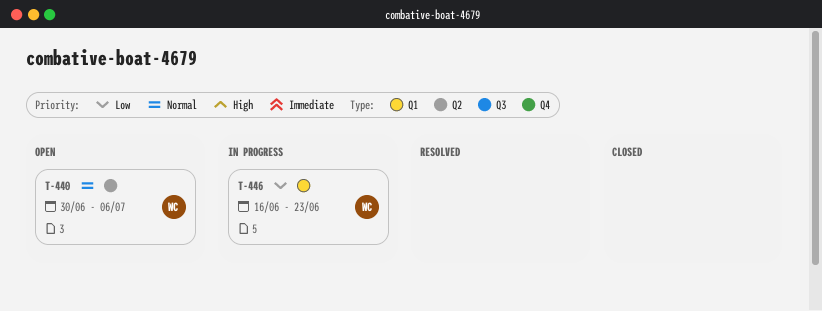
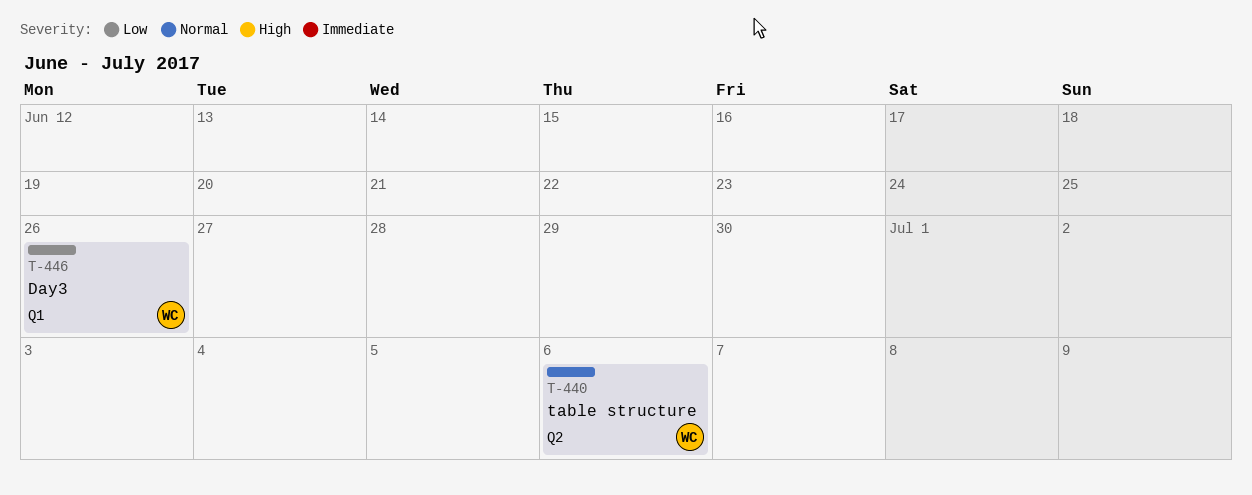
T-446, due: Jun 23 -> Jun 26

